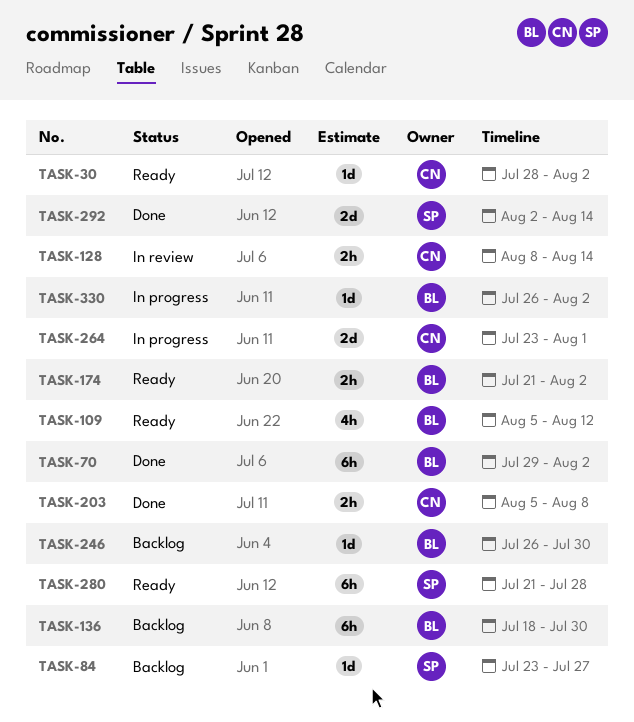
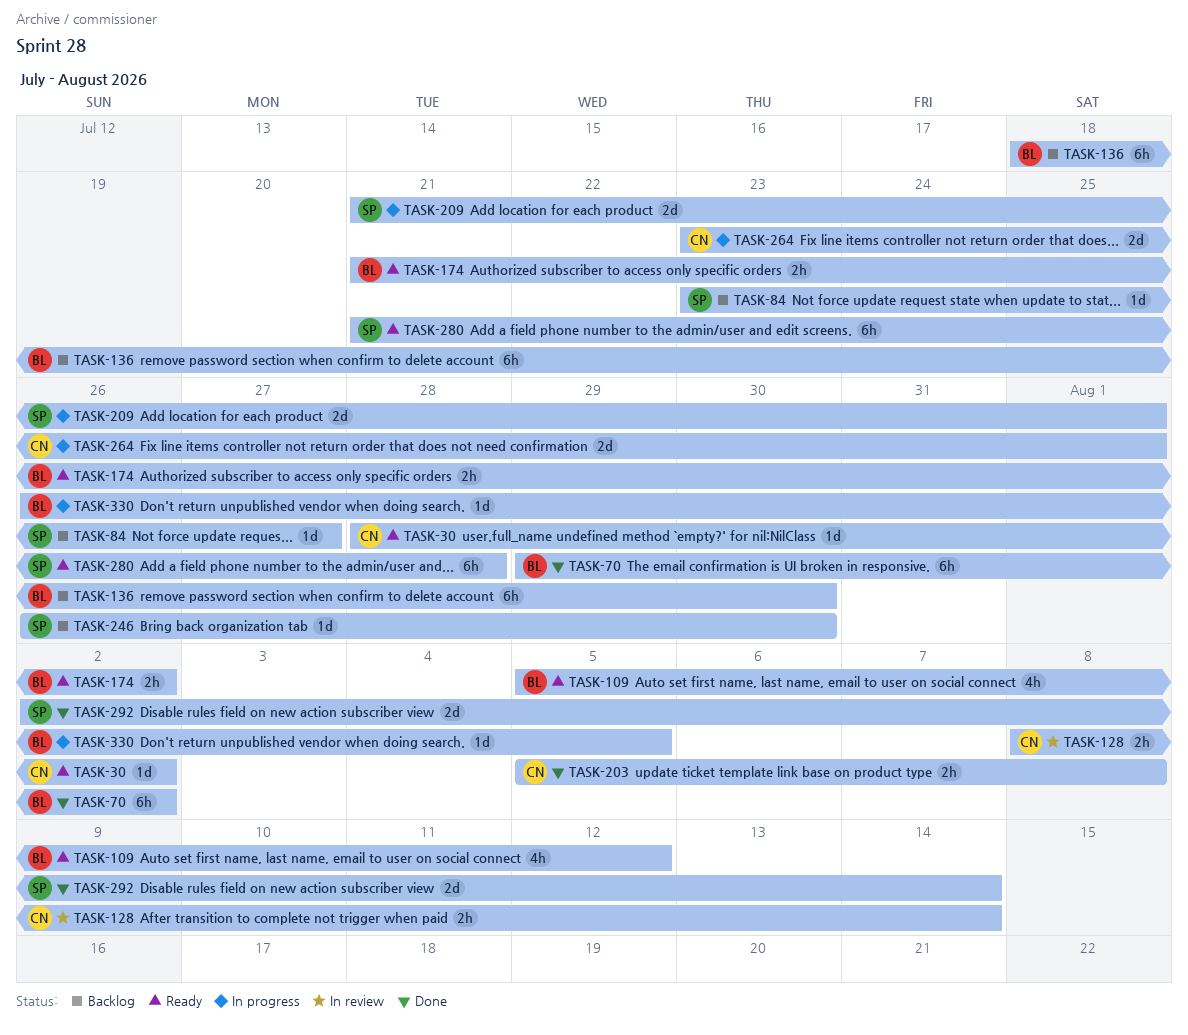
TASK-209: none -> present
TASK-246, owner: BL -> SP
TASK-330, due: Aug 2 -> Aug 5

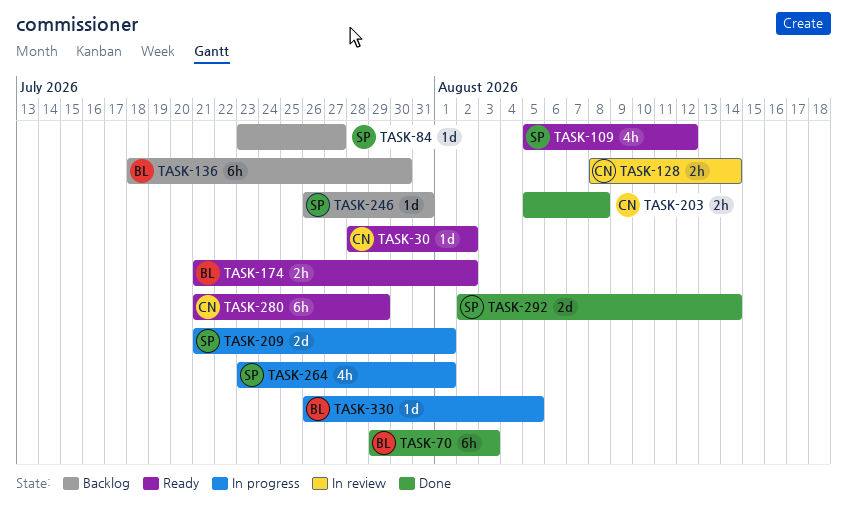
TASK-70, due: Aug 2 -> Aug 3
TASK-109, owner: BL -> SP
TASK-246, due: Jul 30 -> Jul 31
TASK-264, owner: CN -> SP
TASK-264, estimate: 2d -> 4h
TASK-280, owner: SP -> CN
TASK-280, due: Jul 28 -> Jul 29

